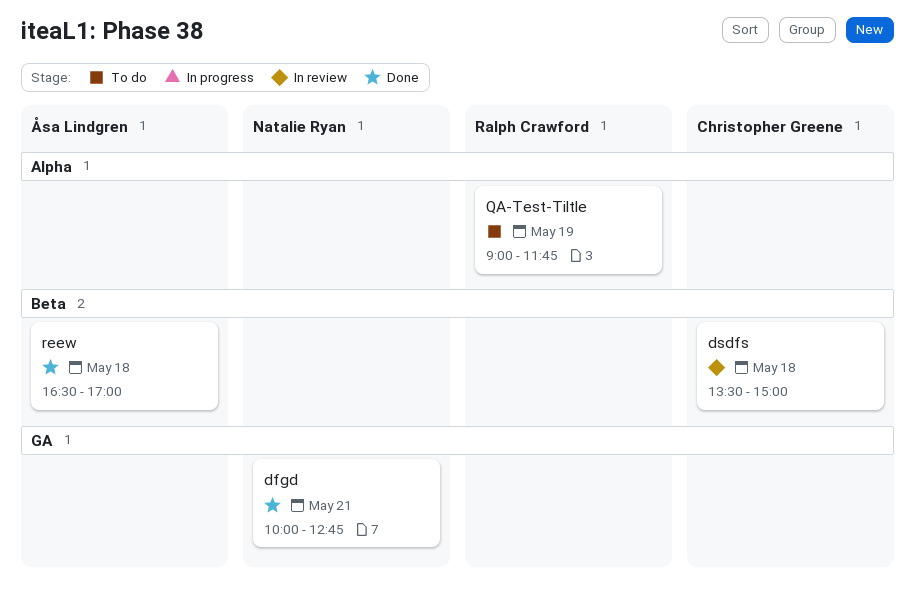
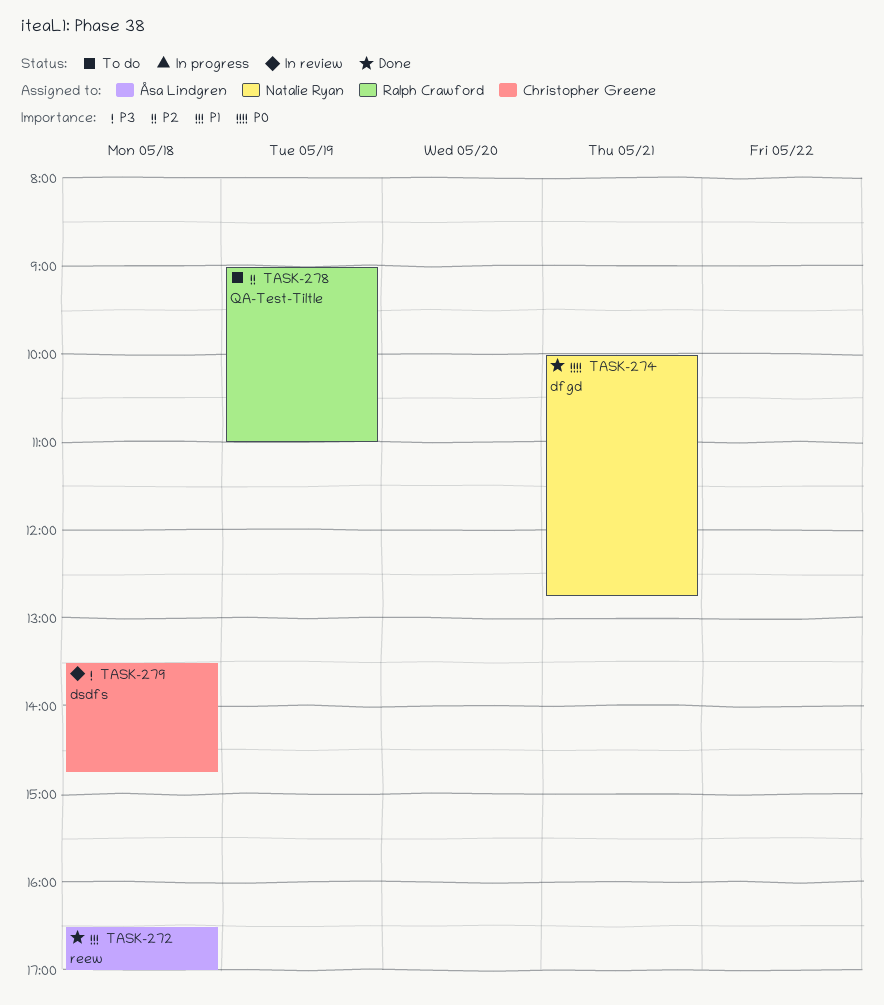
dsdfs, ends: 15:00 -> 14:45
QA-Test-Tiltle, ends: 11:45 -> 11:00

